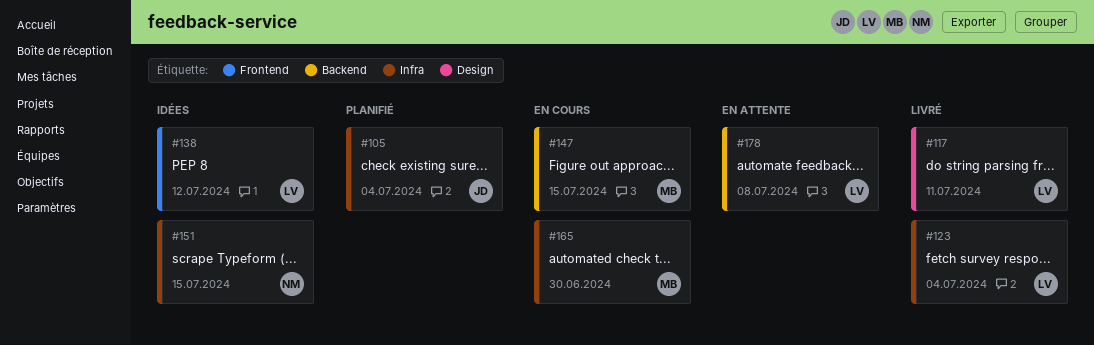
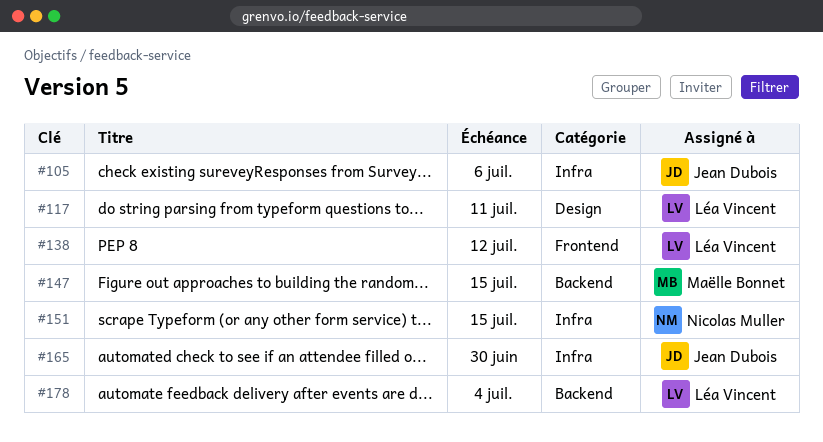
#105, due: Jul 4 -> Jul 6
#123: present -> none
#165, owner: Maëlle Bonnet -> Jean Dubois
#178, due: Jul 8 -> Jul 4

